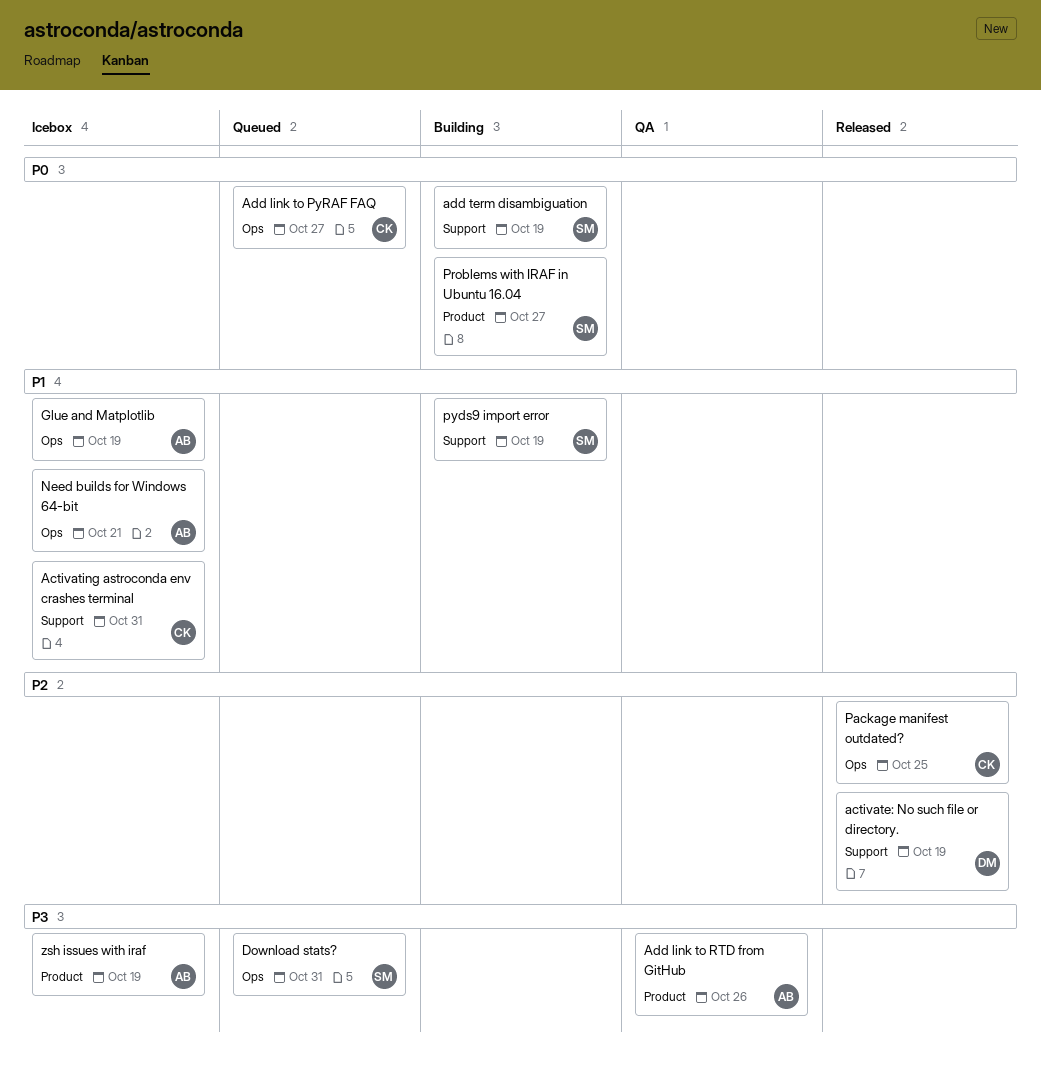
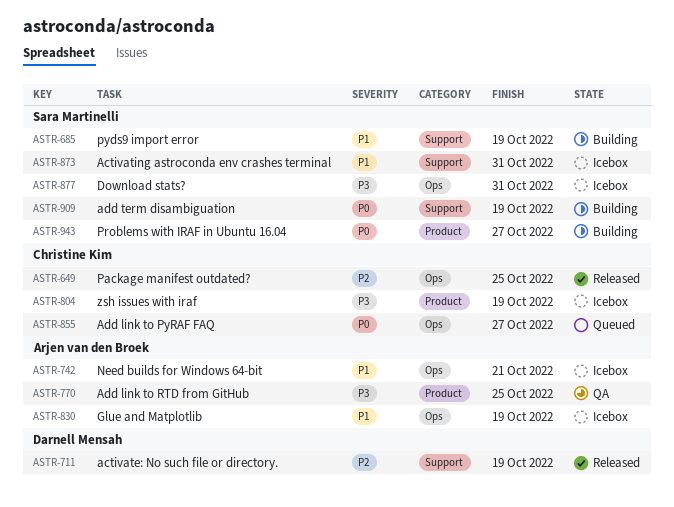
Activating astroconda env crashes terminal, owner: Christine Kim -> Sara Martinelli
Add link to RTD from GitHub, due: Oct 26 -> Oct 25
Download stats?, status: Queued -> Icebox
zsh issues with iraf, owner: Arjen van den Broek -> Christine Kim

